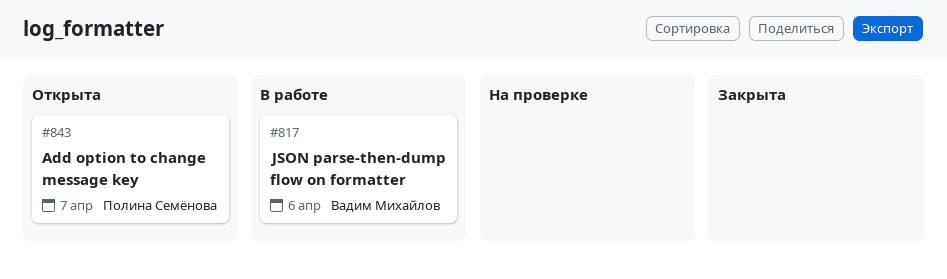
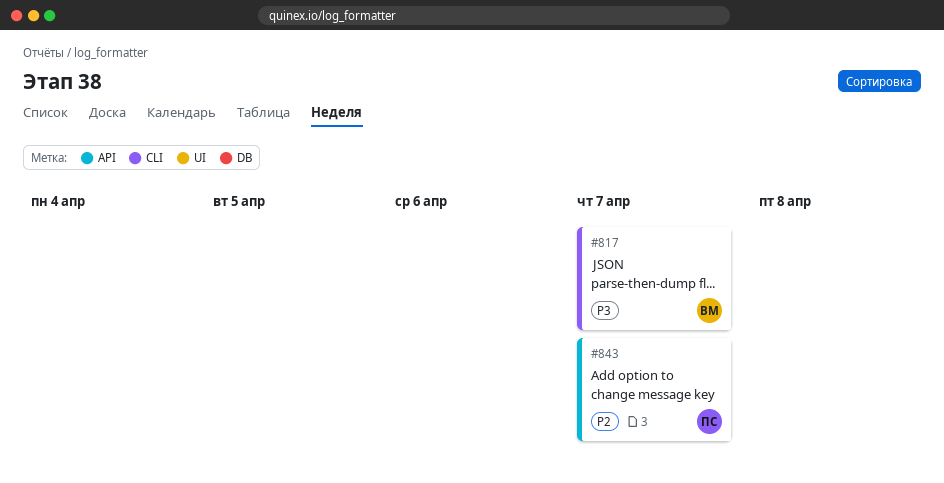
#817, due: Apr 6 -> Apr 7

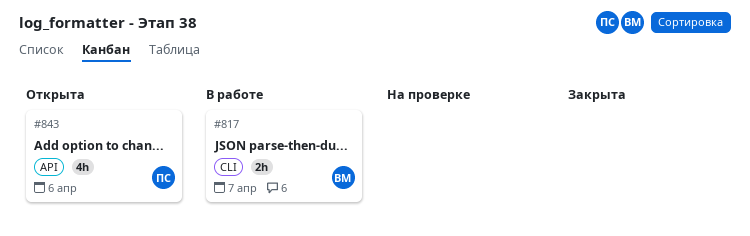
#843, due: Apr 7 -> Apr 6

